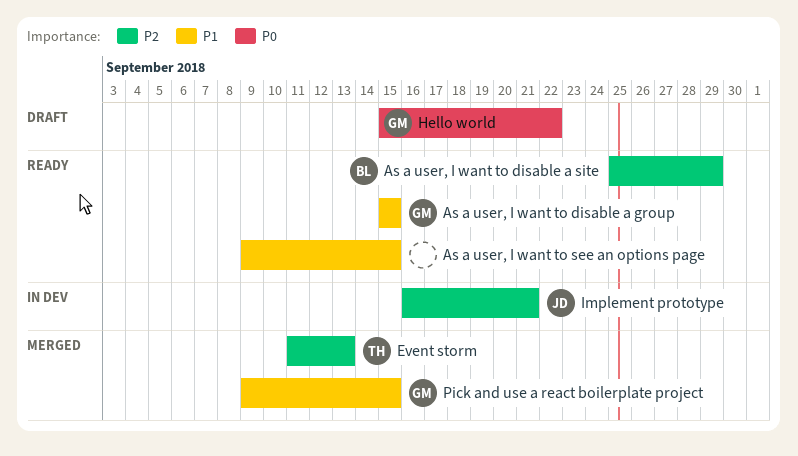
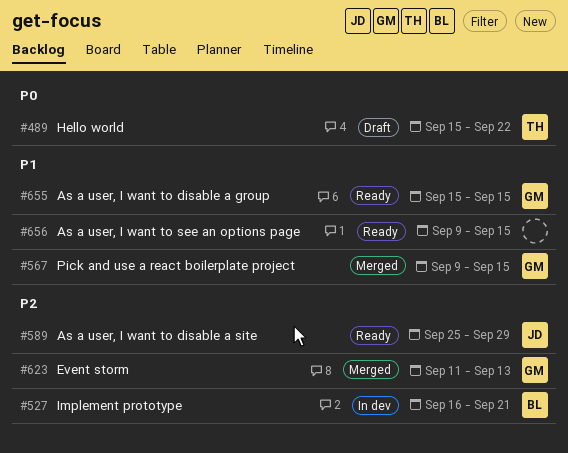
As a user, I want to disable a site, owner: BL -> JD
Event storm, owner: TH -> GM
Hello world, owner: GM -> TH
Implement prototype, owner: JD -> BL

